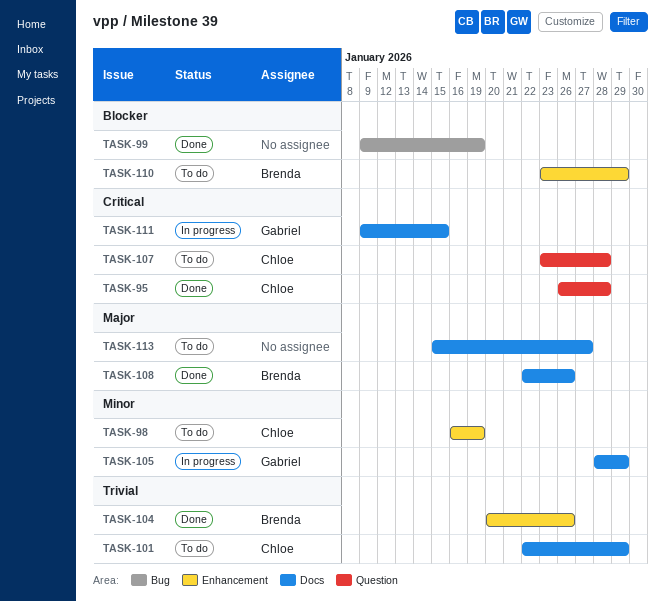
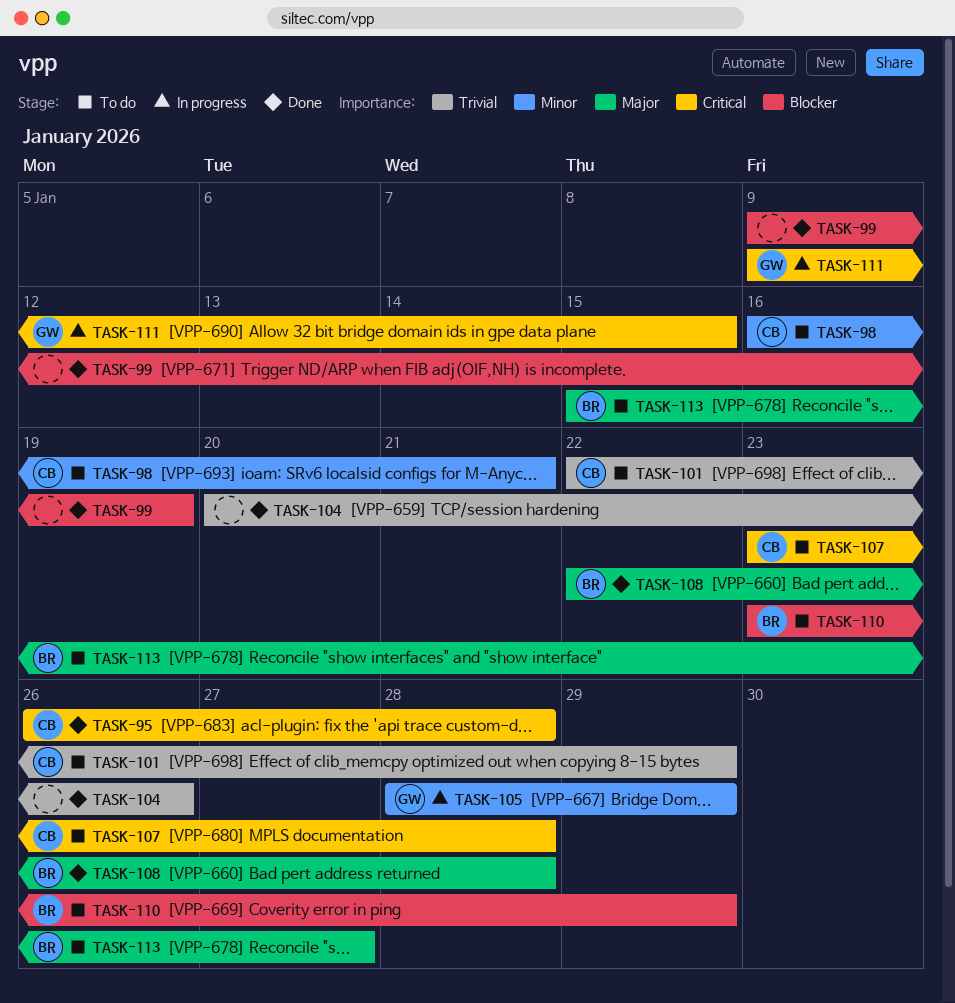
TASK-98, due: Jan 19 -> Jan 21
TASK-104, owner: Brenda -> none
TASK-108, due: Jan 26 -> Jan 28
TASK-113, owner: none -> Brenda

